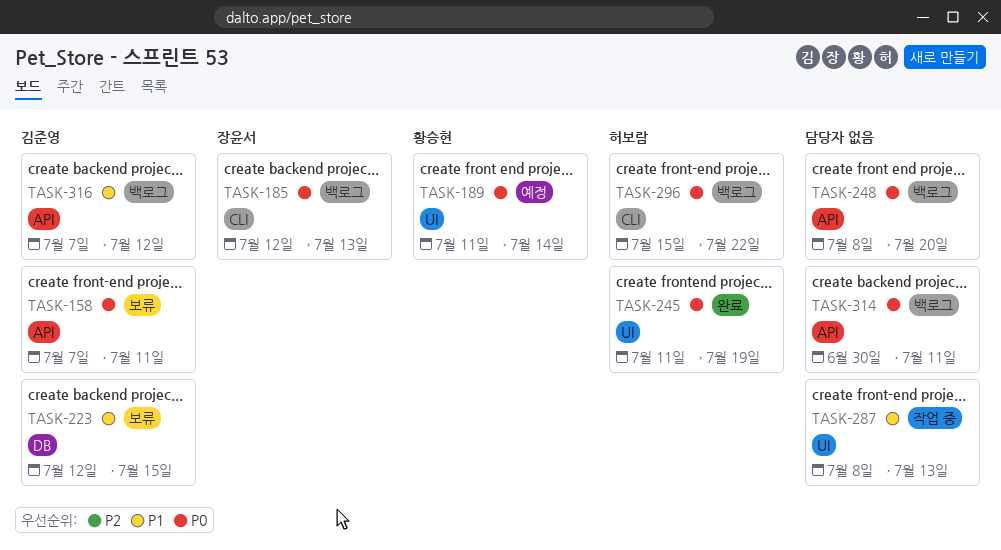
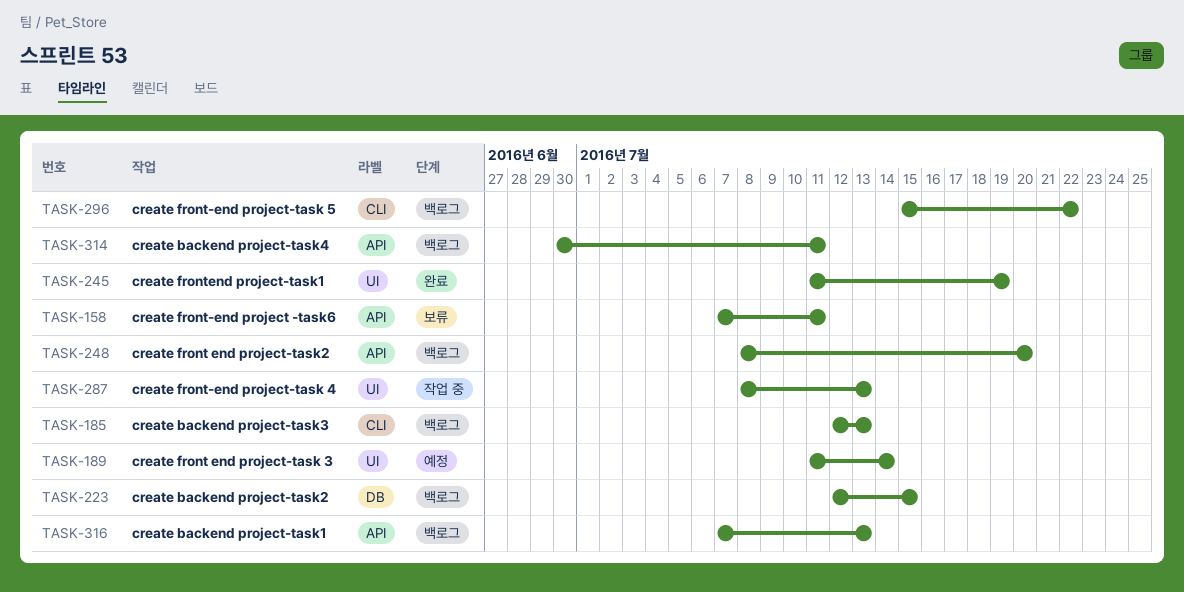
TASK-223, status: 보류 -> 백로그
TASK-316, due: Jul 12 -> Jul 13

